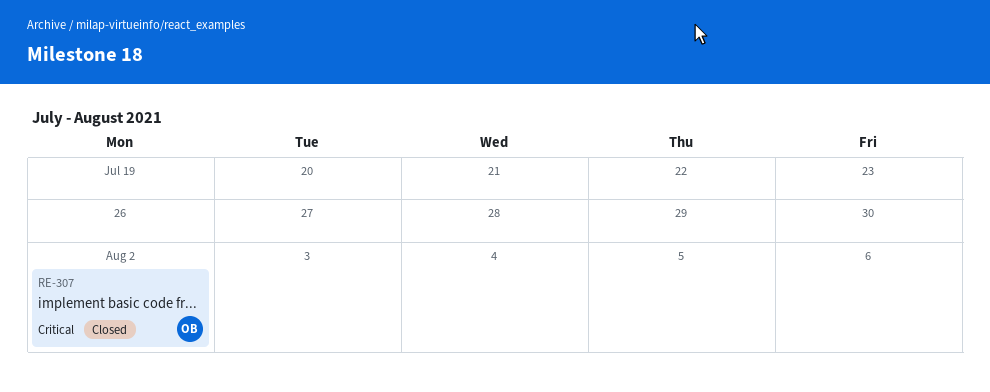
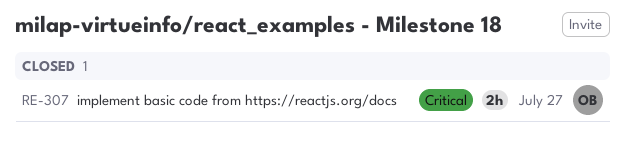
RE-307, due: Aug 2 -> Jul 27

